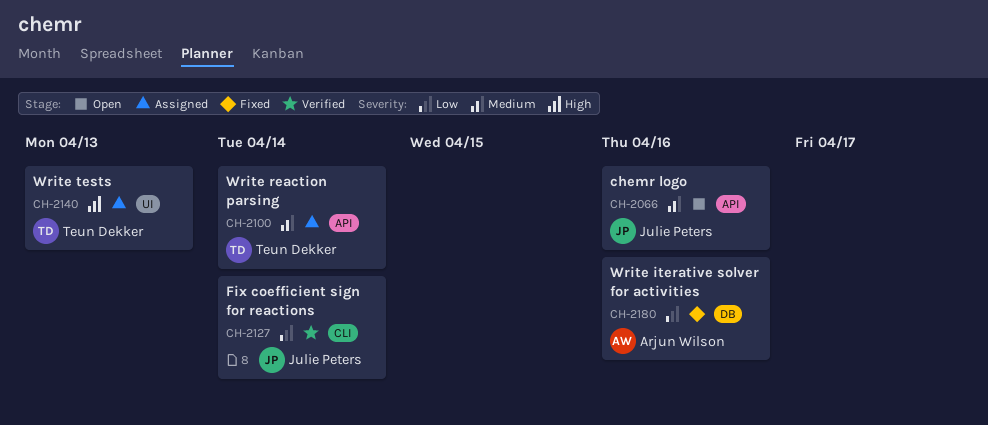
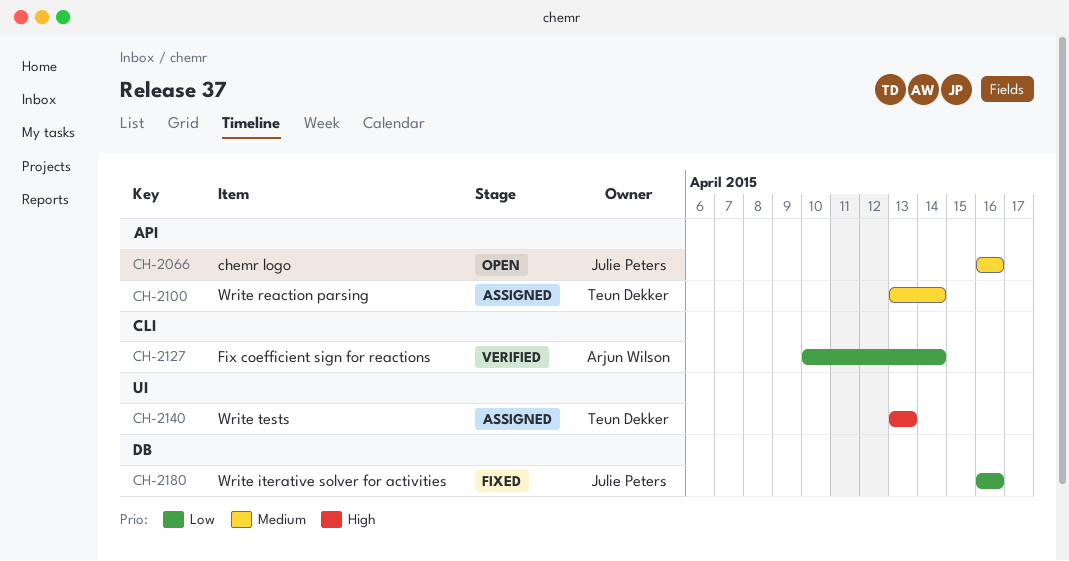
CH-2127, owner: Julie Peters -> Arjun Wilson
CH-2180, owner: Arjun Wilson -> Julie Peters

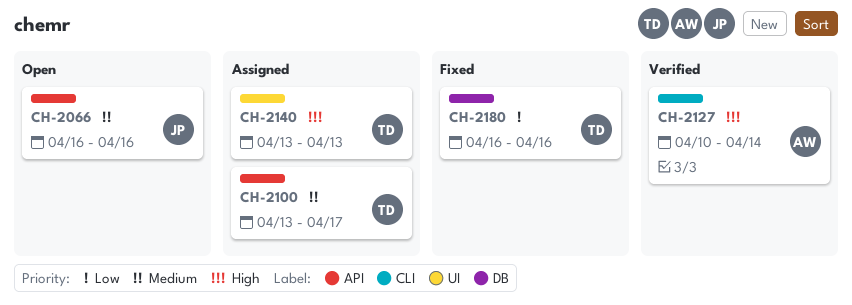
CH-2100, due: Apr 14 -> Apr 17
CH-2127, priority: Low -> High
CH-2180, owner: Julie Peters -> Teun Dekker

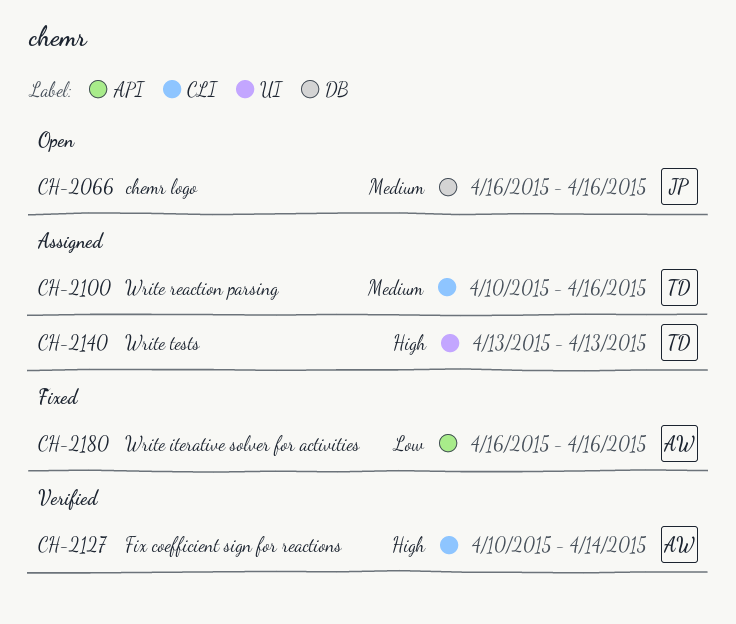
CH-2066, label: API -> DB
CH-2100, label: API -> CLI
CH-2100, start: Apr 13 -> Apr 10
CH-2100, due: Apr 17 -> Apr 16
CH-2180, owner: TD -> AW
CH-2180, label: DB -> API

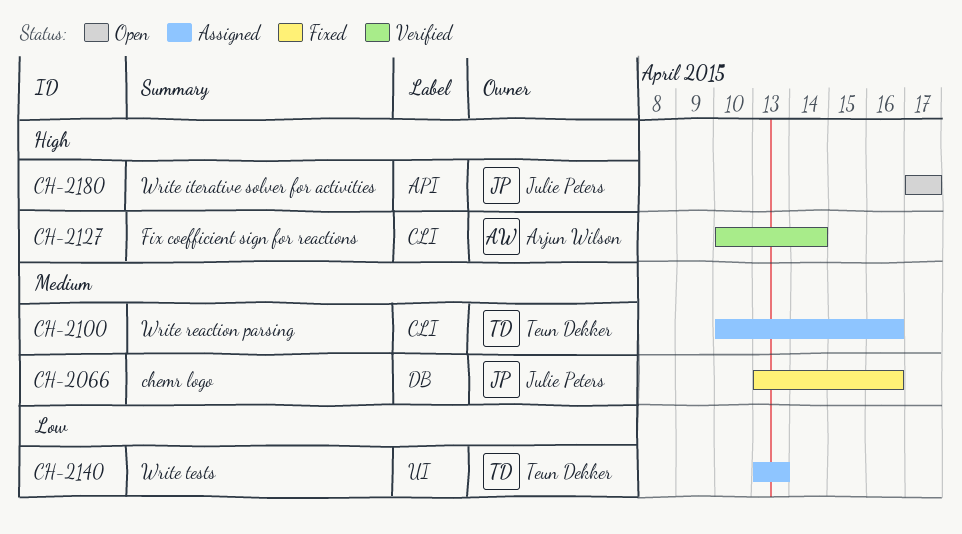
CH-2066, status: Open -> Fixed
CH-2066, start: Apr 16 -> Apr 13
CH-2140, priority: High -> Low
CH-2180, status: Fixed -> Open
CH-2180, owner: Arjun Wilson -> Julie Peters
CH-2180, priority: Low -> High
CH-2180, start: Apr 16 -> Apr 17
CH-2180, due: Apr 16 -> Apr 17

